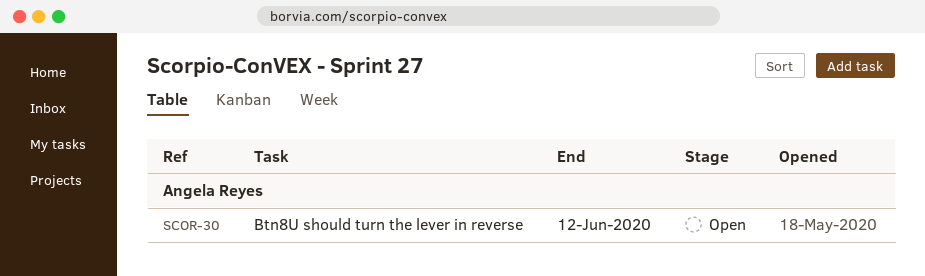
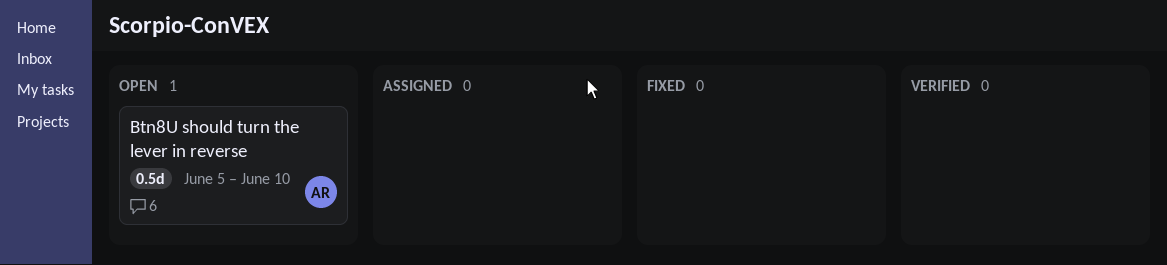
Btn8U should turn the lever in reverse, due: Jun 12 -> Jun 10

